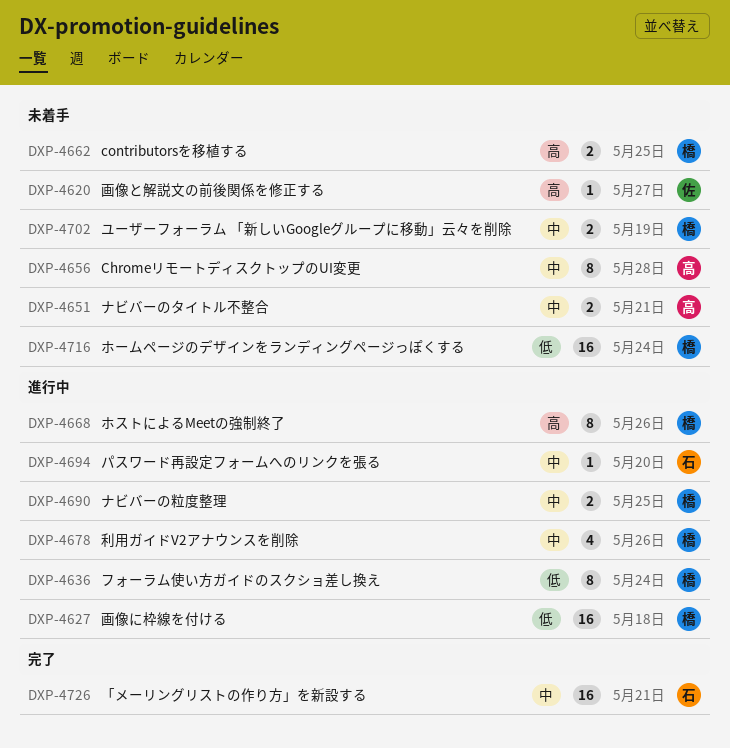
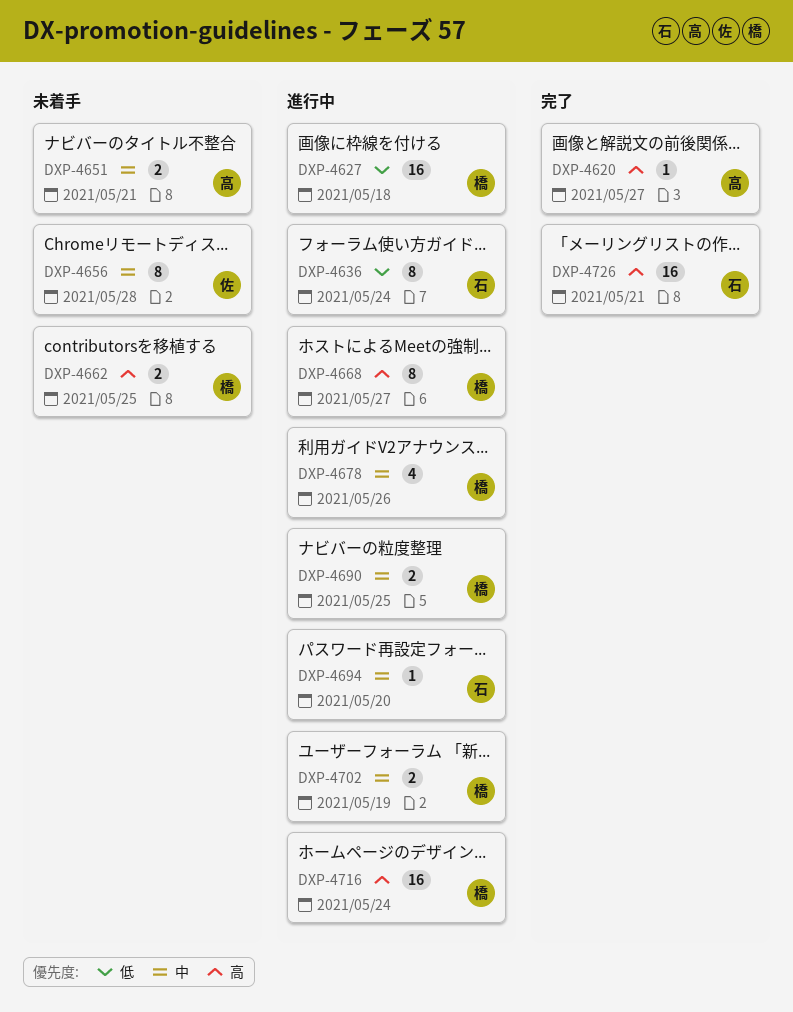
DXP-4620, status: 未着手 -> 完了
DXP-4620, owner: 佐 -> 高
DXP-4636, owner: 橋 -> 石
DXP-4656, owner: 高 -> 佐
DXP-4668, due: May 26 -> May 27
DXP-4702, status: 未着手 -> 進行中
DXP-4716, status: 未着手 -> 進行中
DXP-4716, priority: 低 -> 高
DXP-4726, priority: 中 -> 高

